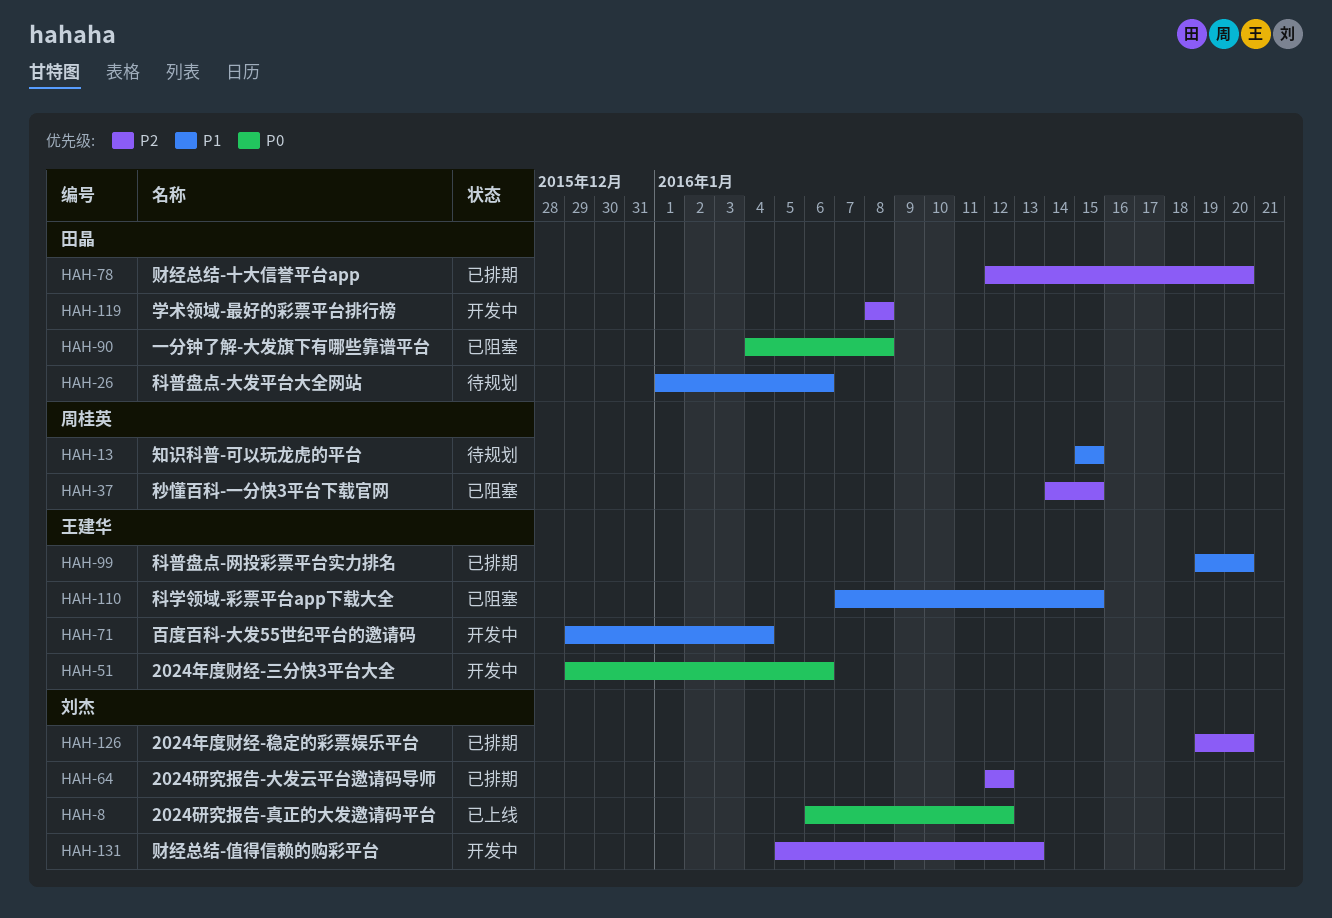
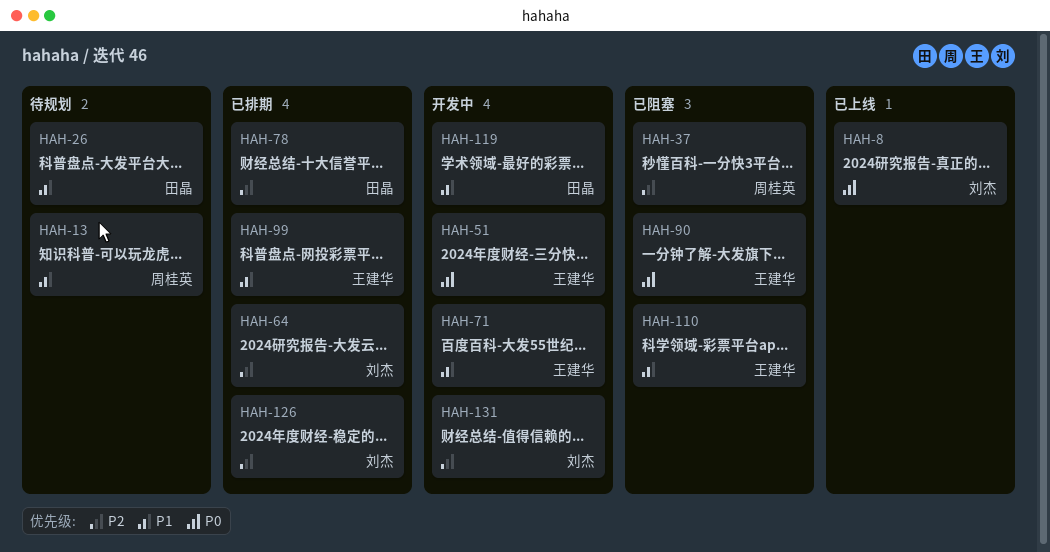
HAH-90, owner: 田晶 -> 王建华
HAH-119, priority: P2 -> P1

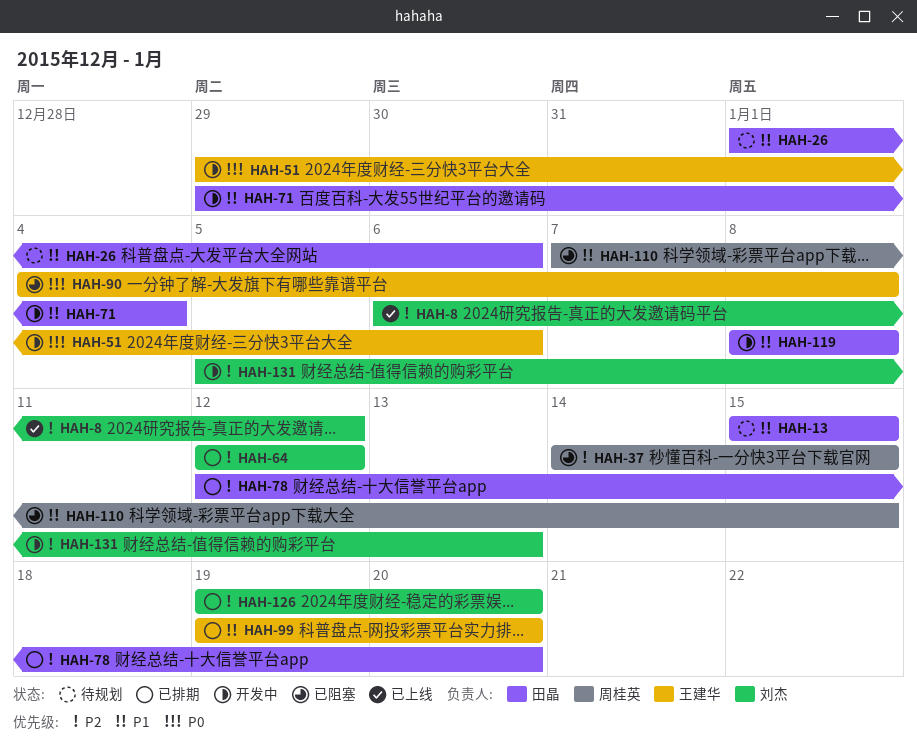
HAH-8, priority: P0 -> P2
HAH-13, owner: 周桂英 -> 田晶
HAH-71, owner: 王建华 -> 田晶
HAH-110, owner: 王建华 -> 周桂英

